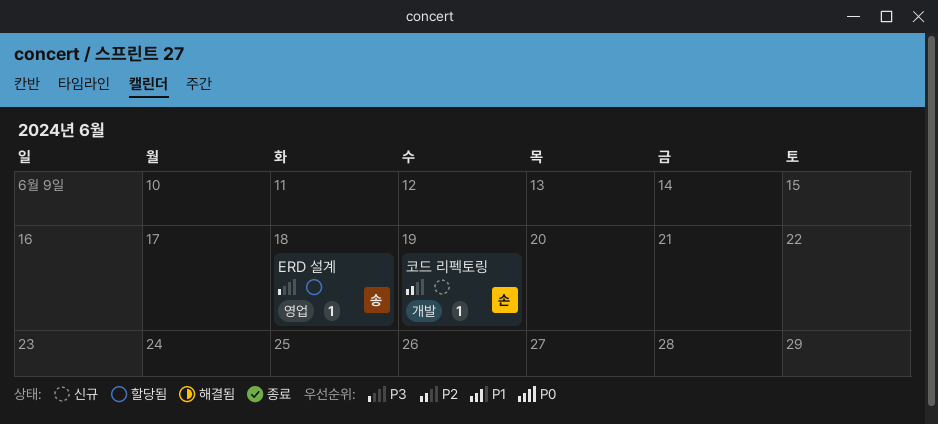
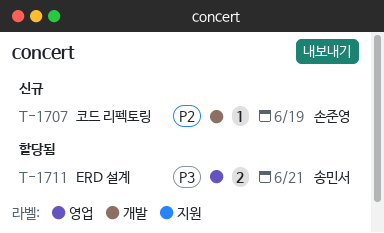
ERD 설계, estimate: 1 -> 2
ERD 설계, due: Jun 18 -> Jun 21

